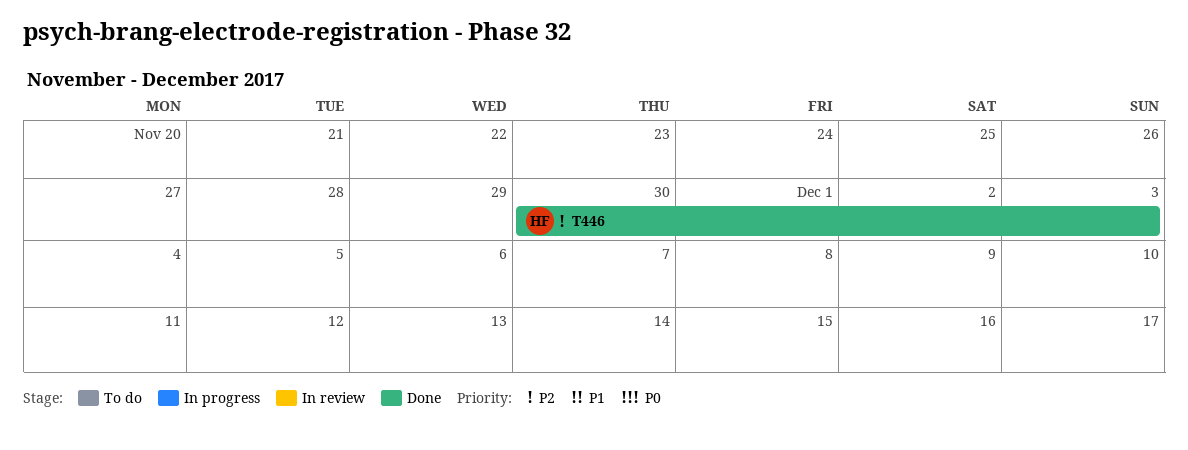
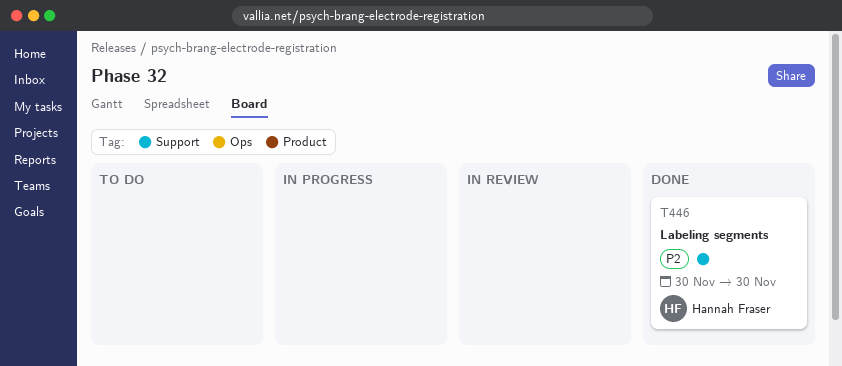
T446, due: Dec 3 -> Nov 30

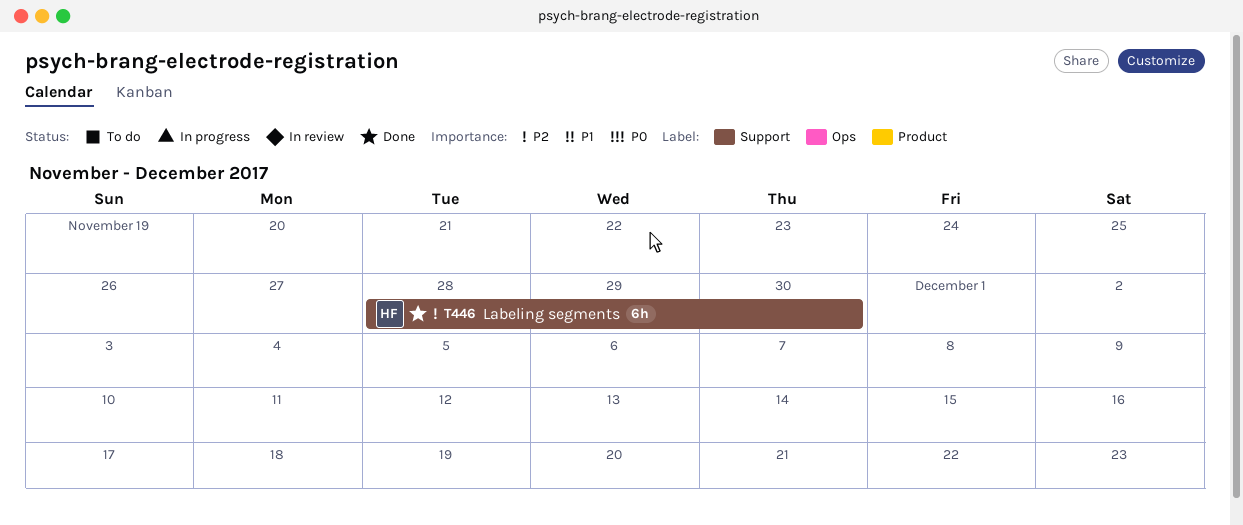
T446, start: Nov 30 -> Nov 28

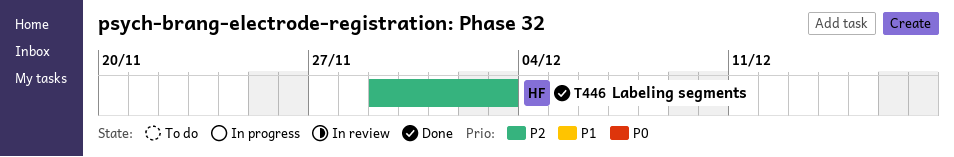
T446, start: Nov 28 -> Nov 29
T446, due: Nov 30 -> Dec 3

